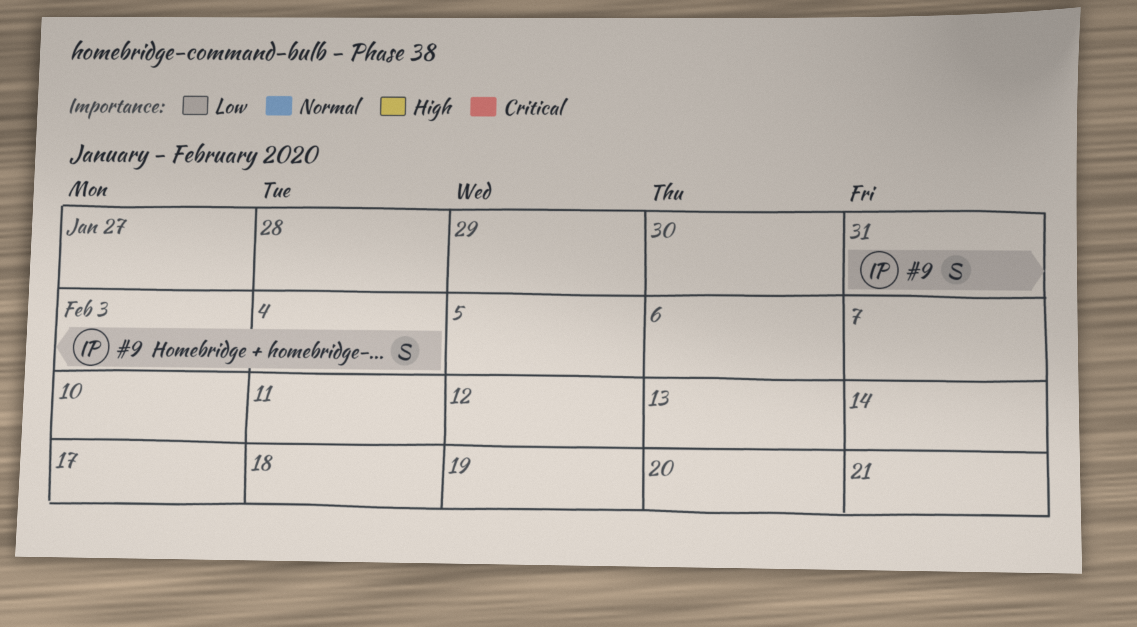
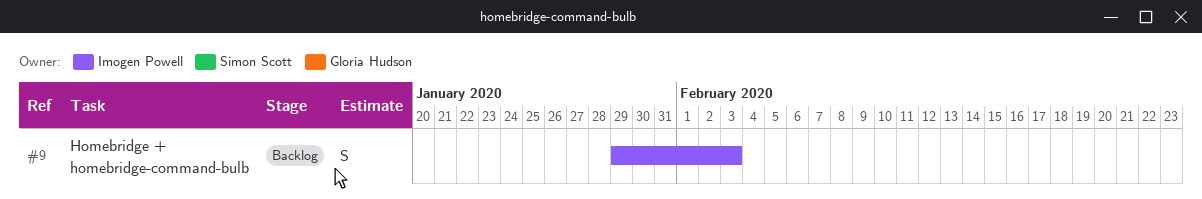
#9, start: Jan 31 -> Jan 29
#9, due: Feb 4 -> Feb 3

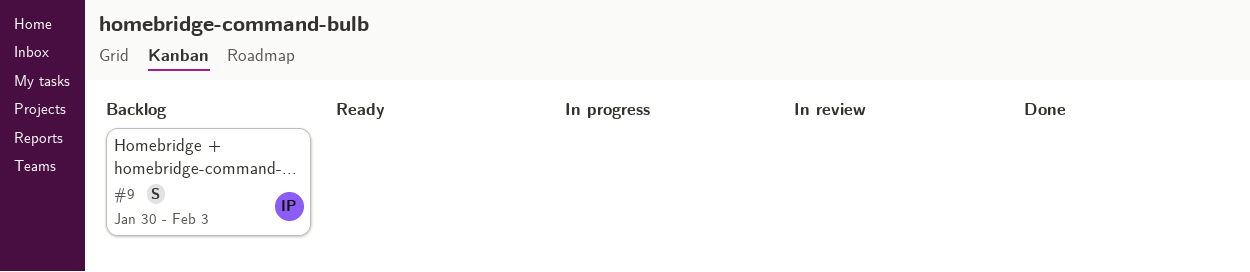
#9, start: Jan 29 -> Jan 30

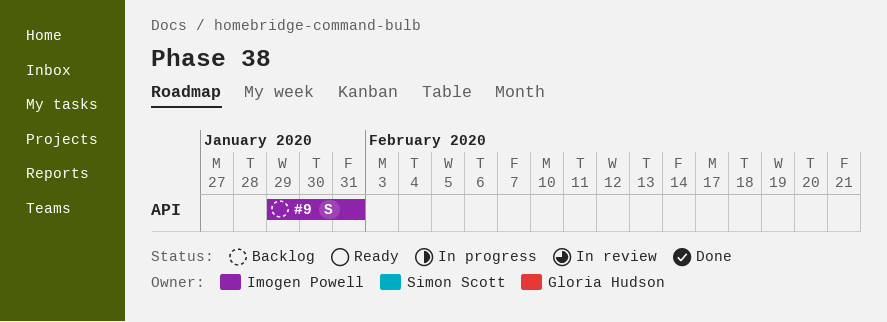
#9, start: Jan 30 -> Jan 29
#9, due: Feb 3 -> Jan 31

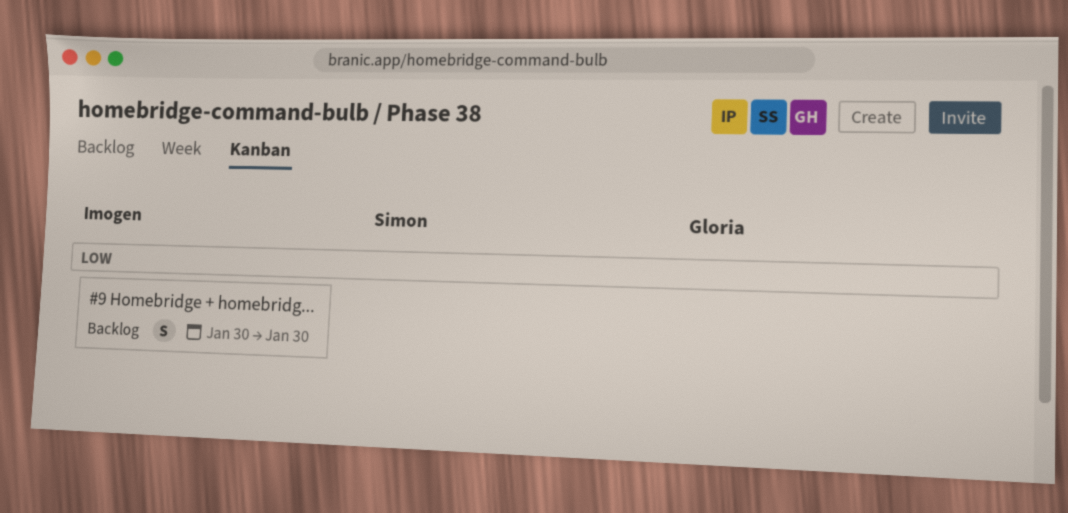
#9, start: Jan 29 -> Jan 30
#9, due: Jan 31 -> Jan 30

